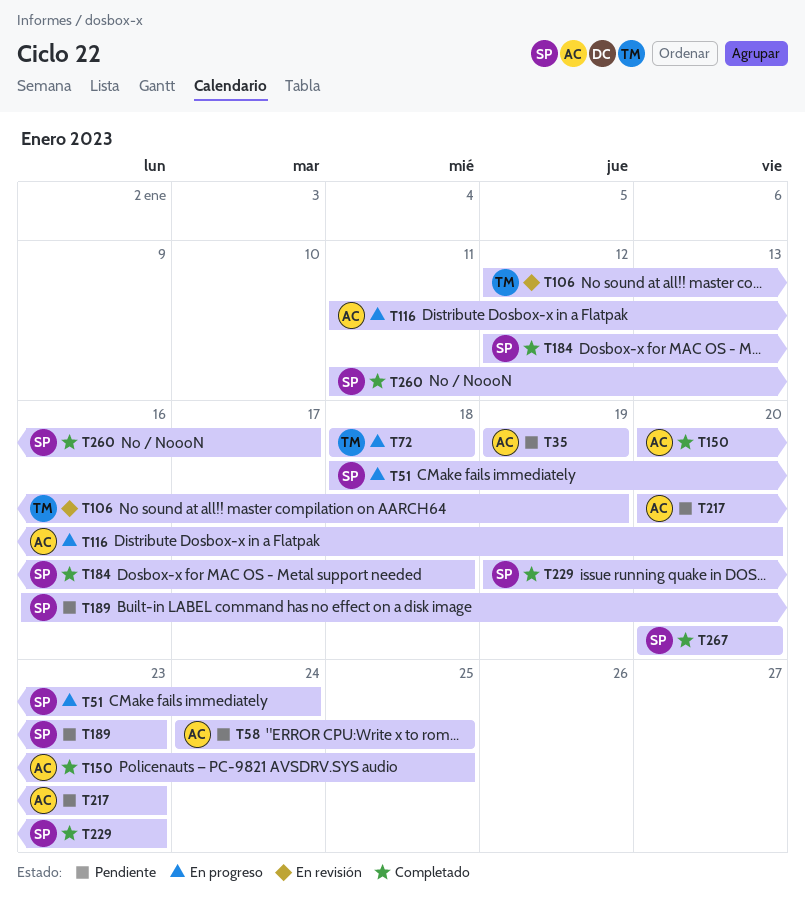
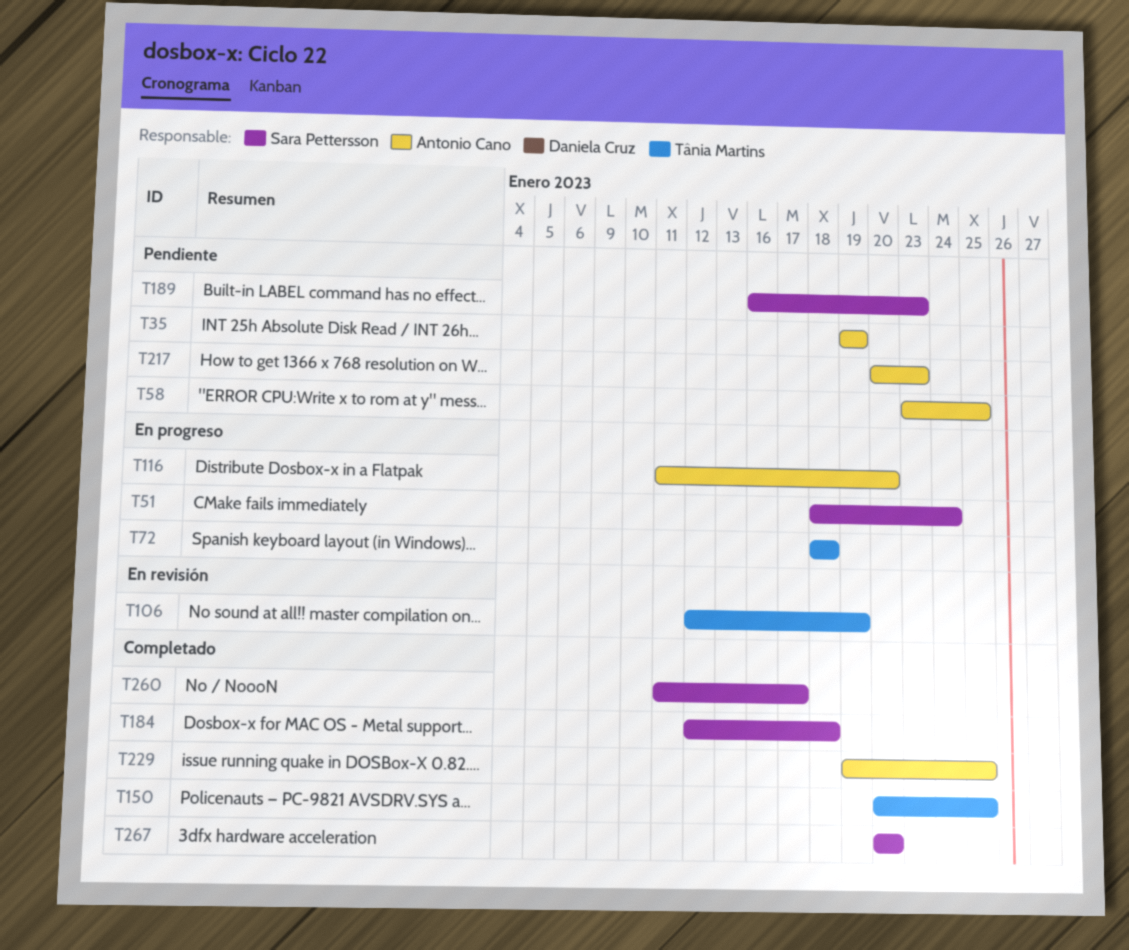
T58, start: Jan 24 -> Jan 23
T150, owner: Antonio Cano -> Tânia Martins
T229, owner: Sara Pettersson -> Antonio Cano
T229, due: Jan 23 -> Jan 25

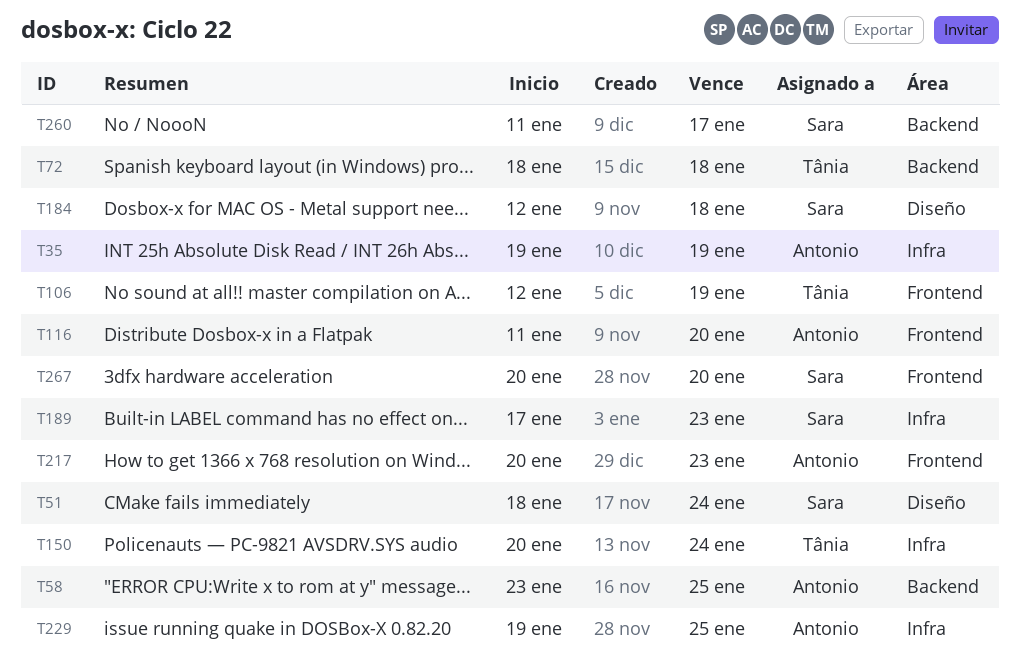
T150, due: Jan 25 -> Jan 24
T189, start: Jan 16 -> Jan 17

